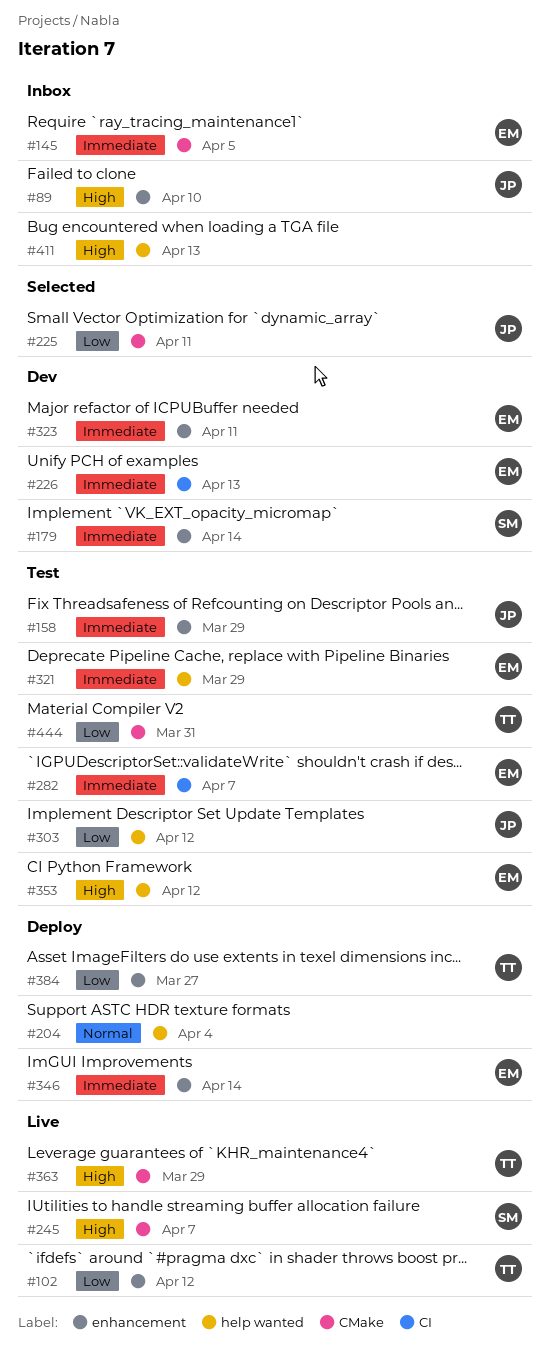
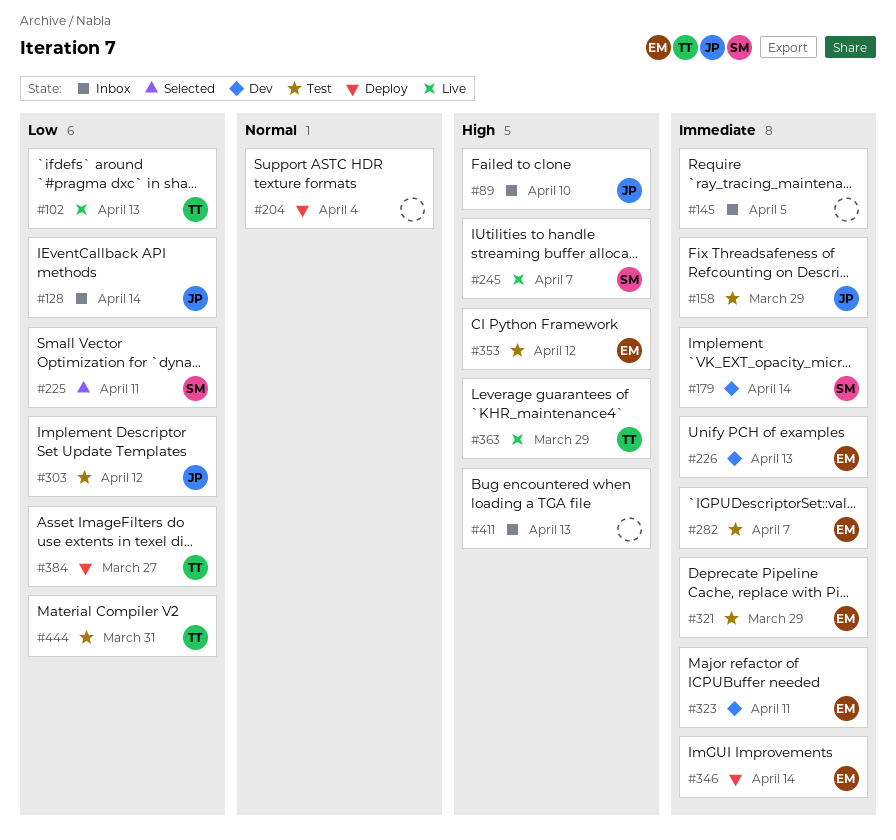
#102, due: Apr 12 -> Apr 13
#128: none -> present
#145, owner: EM -> none
#225, owner: JP -> SM

